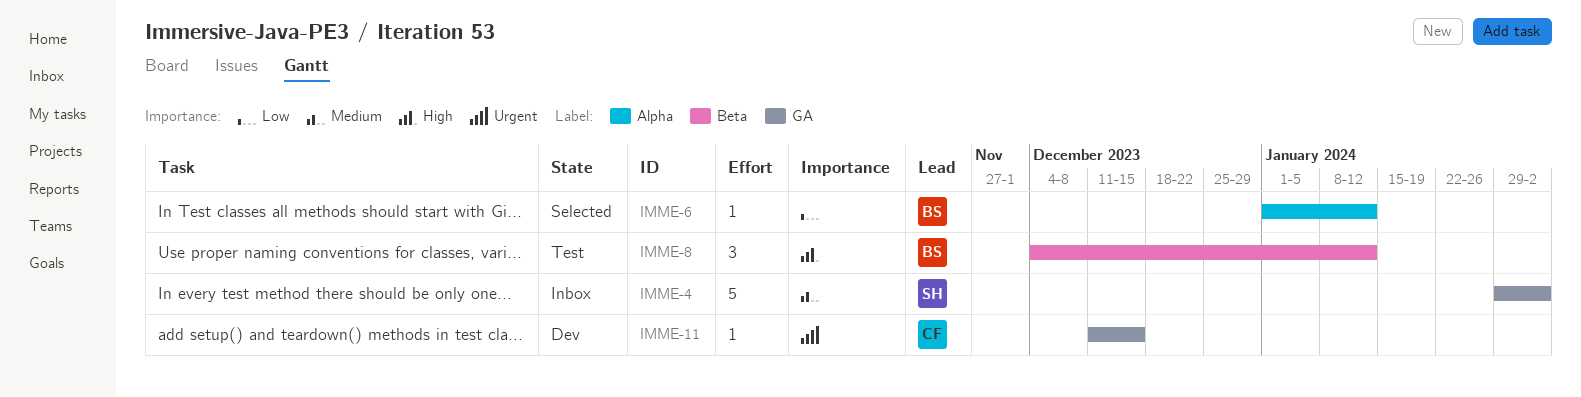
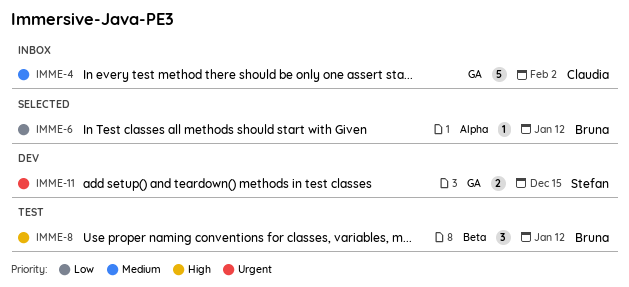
IMME-4, owner: Stefan -> Claudia
IMME-11, owner: Claudia -> Stefan
IMME-11, estimate: 1 -> 2

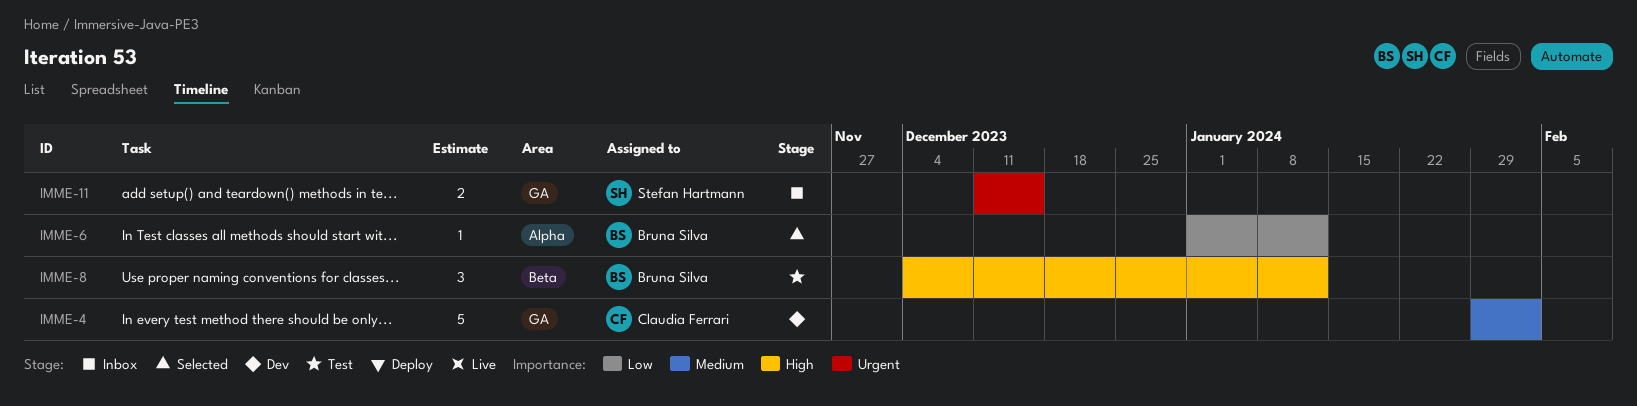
IMME-4, status: Inbox -> Dev
IMME-11, status: Dev -> Inbox

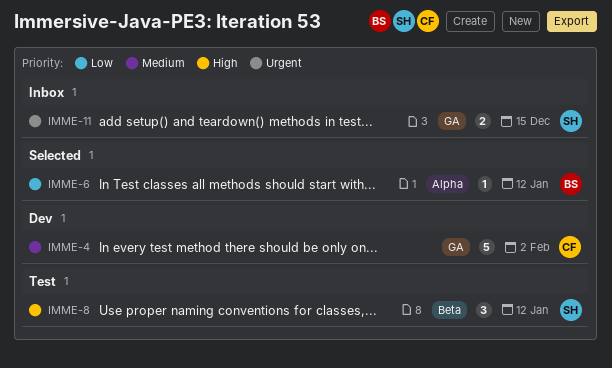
IMME-8, owner: Bruna Silva -> Stefan Hartmann

